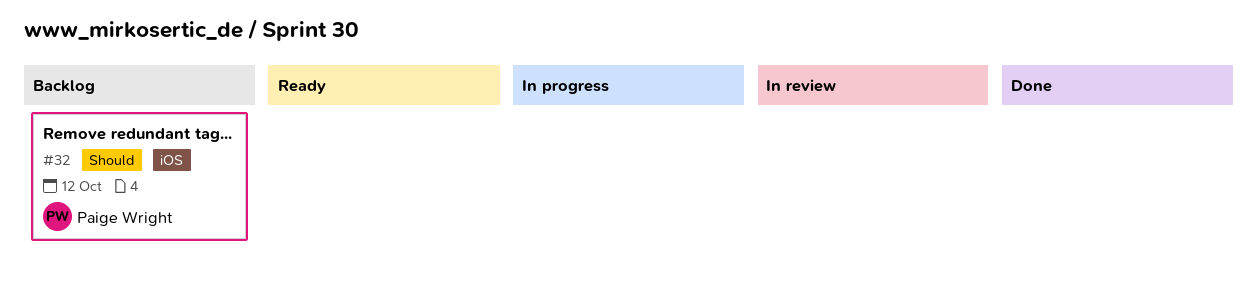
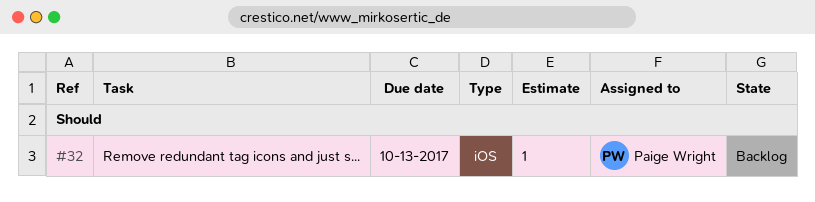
#32, due: Oct 12 -> Oct 13

